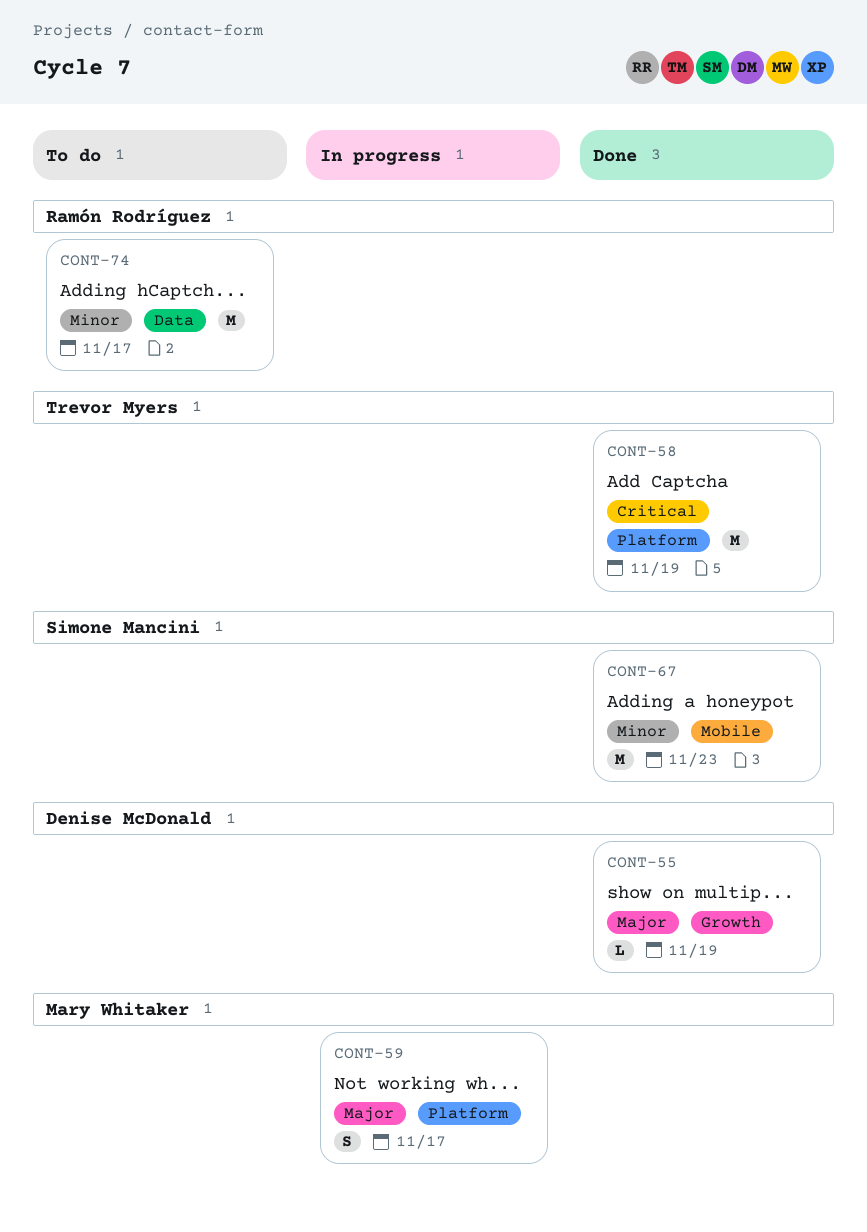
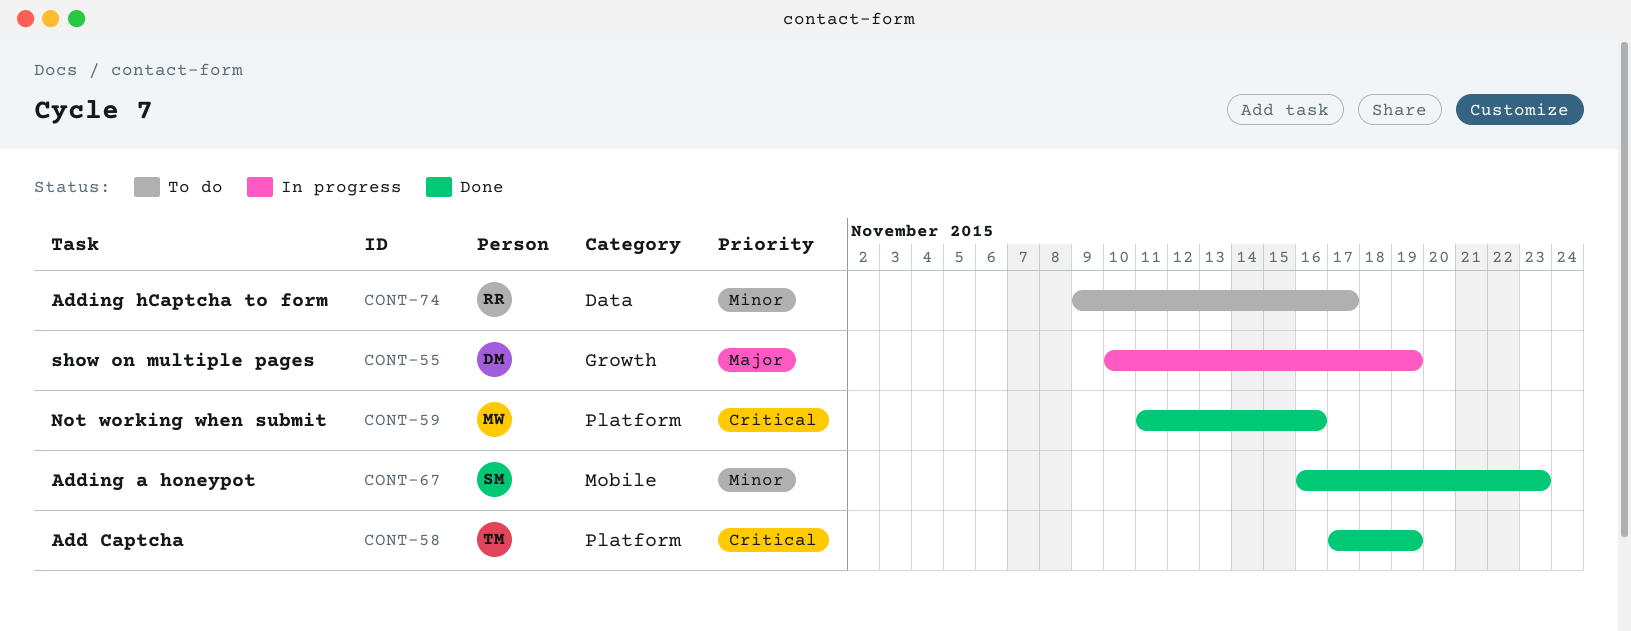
CONT-55, status: Done -> In progress
CONT-59, status: In progress -> Done
CONT-59, priority: Major -> Critical
CONT-59, due: Nov 17 -> Nov 16

